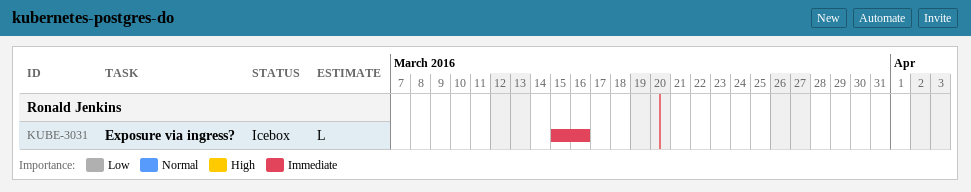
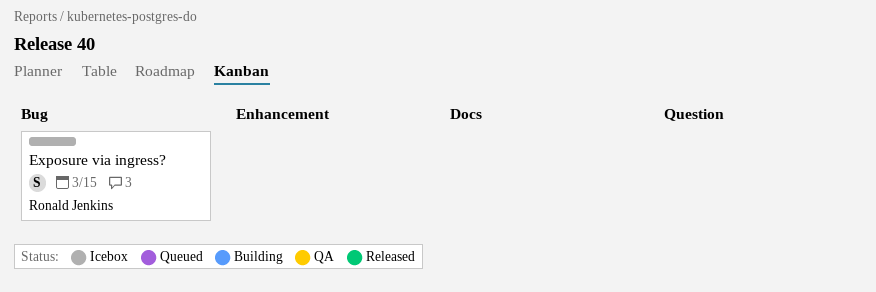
Exposure via ingress?, estimate: L -> S
Exposure via ingress?, due: Mar 16 -> Mar 15

